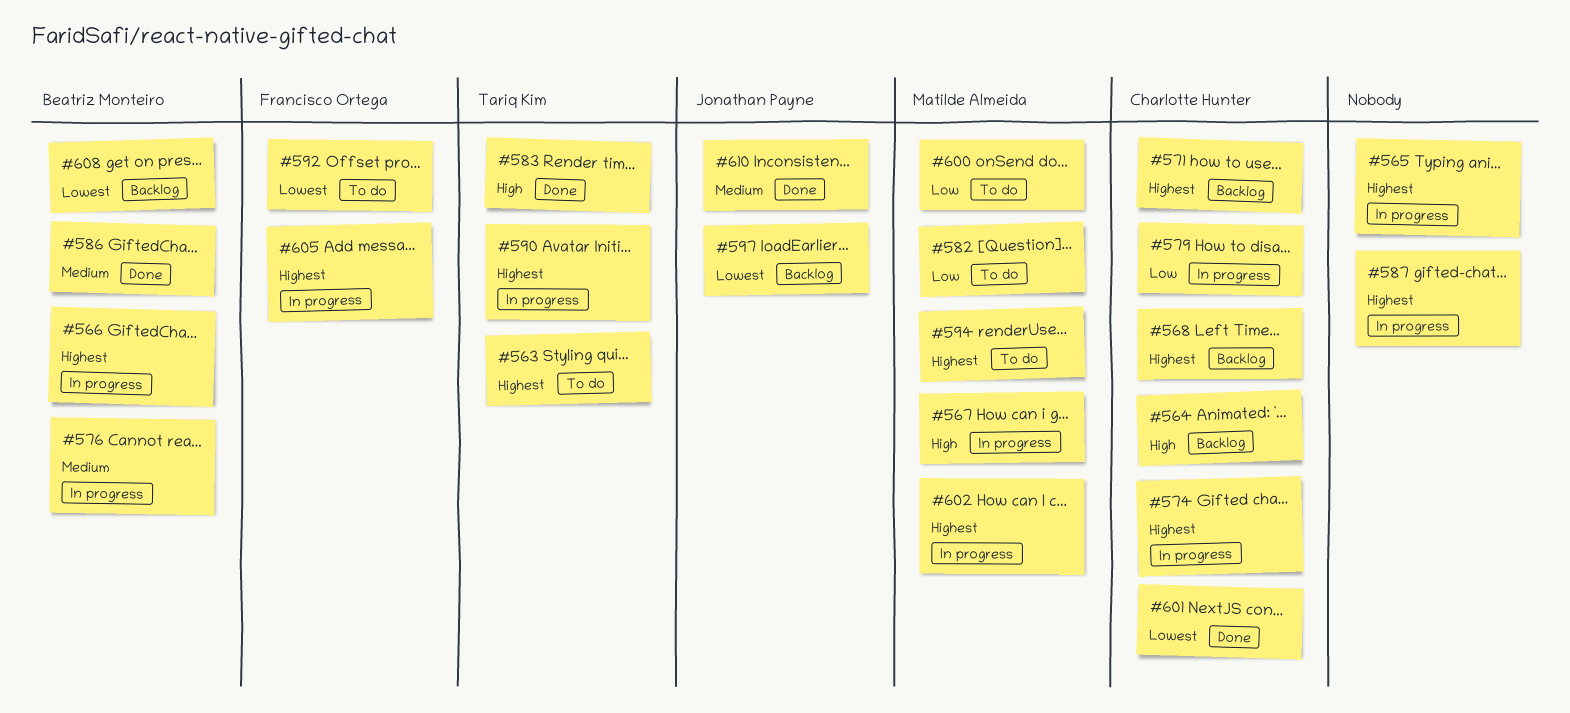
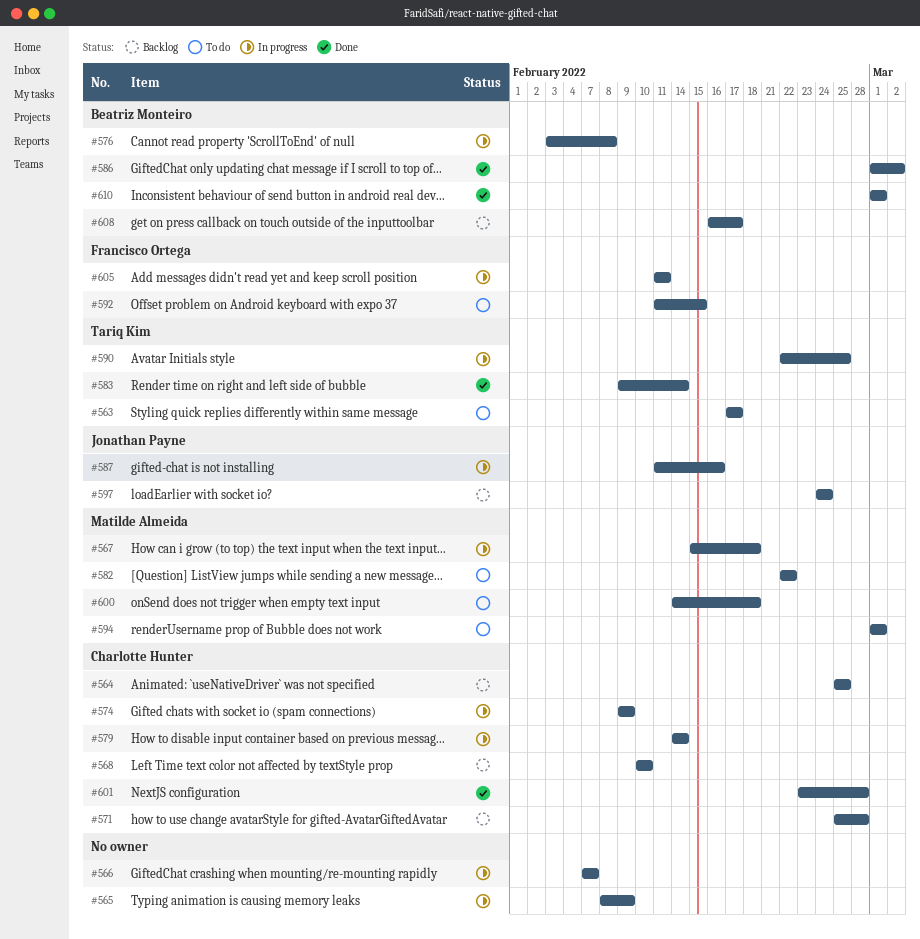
#566, owner: Beatriz Monteiro -> none
#587, owner: none -> Jonathan Payne
#602: present -> none
#610, owner: Jonathan Payne -> Beatriz Monteiro

